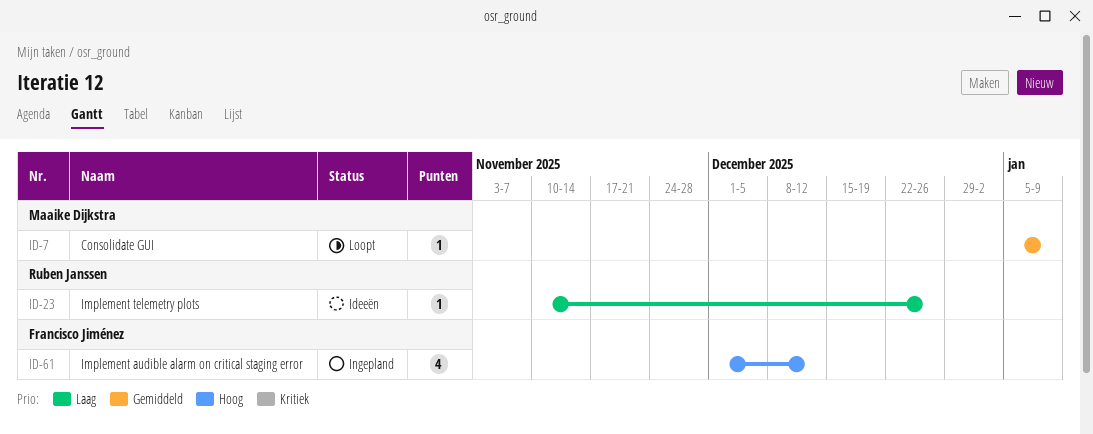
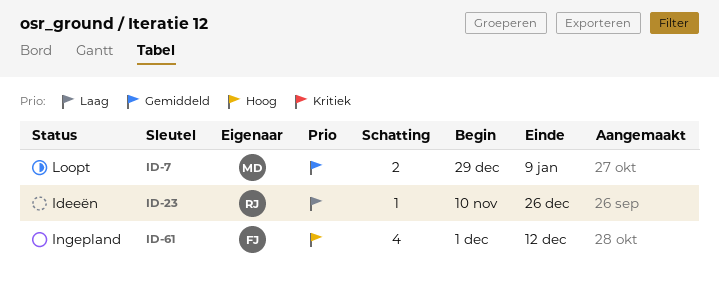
ID-7, estimate: 1 -> 2
ID-7, start: Jan 5 -> Dec 29

